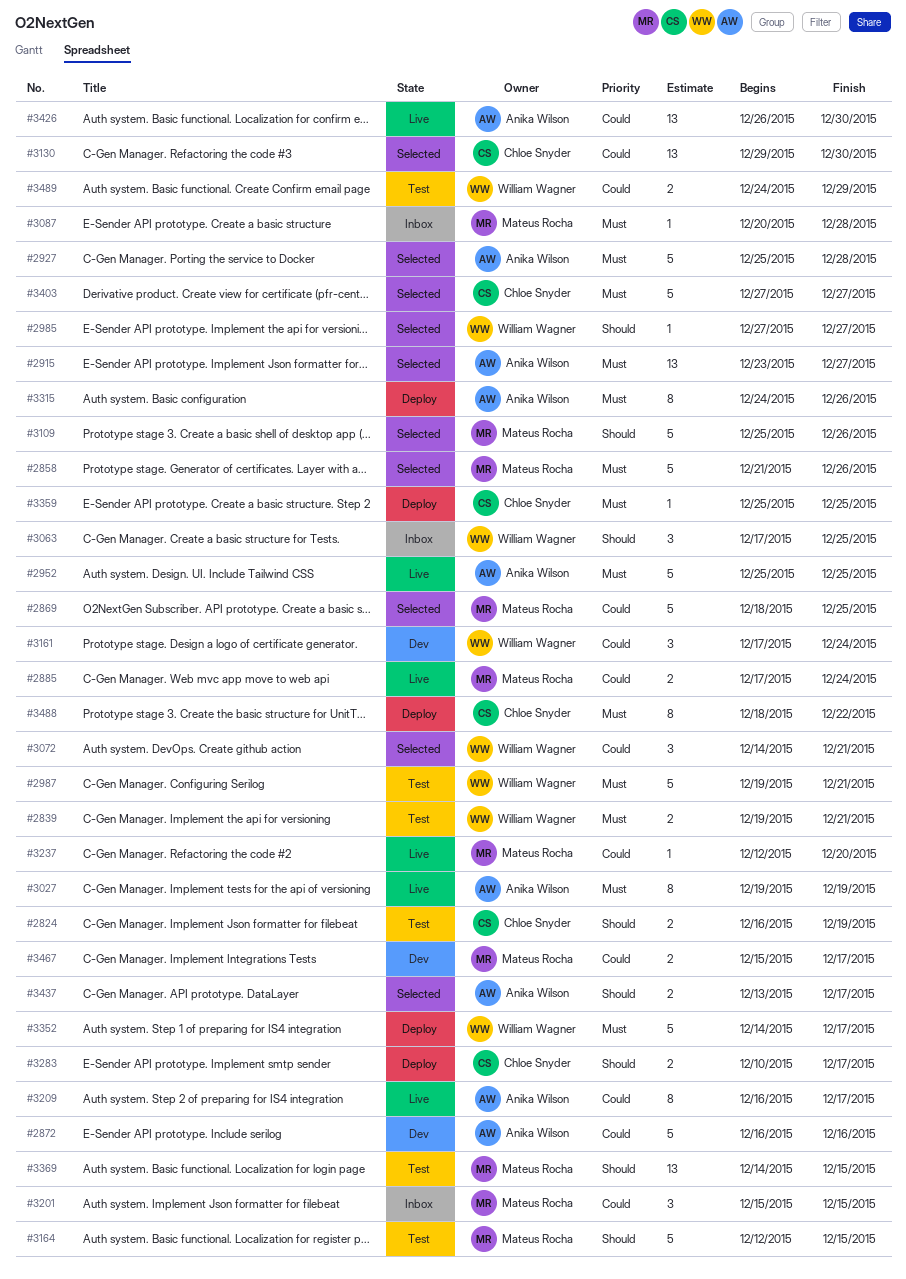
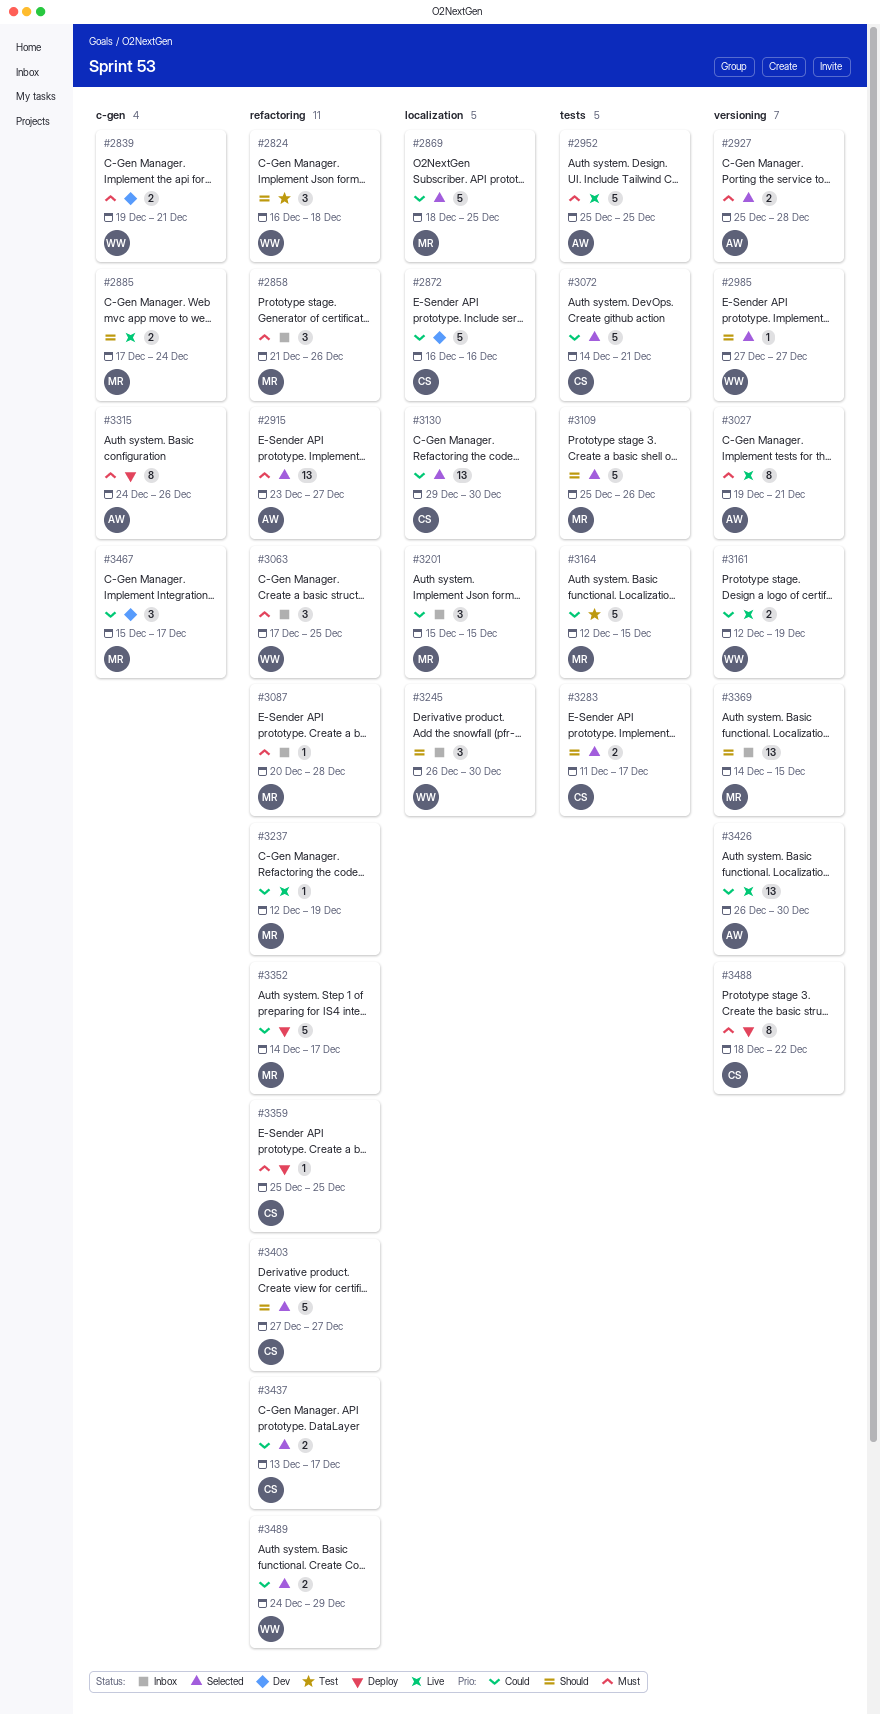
#2824, owner: Chloe Snyder -> William Wagner
#2824, estimate: 2 -> 3
#2824, due: Dec 19 -> Dec 18
#2839, status: Test -> Dev
#2858, status: Selected -> Inbox
#2858, estimate: 5 -> 3
#2872, owner: Anika Wilson -> Chloe Snyder
#2885, priority: Could -> Should
#2927, estimate: 5 -> 2
#2987: present -> none
#3027, due: Dec 19 -> Dec 21
#3063, priority: Should -> Must
#3072, owner: William Wagner -> Chloe Snyder
#3072, estimate: 3 -> 5
#3161, status: Dev -> Live
#3161, estimate: 3 -> 2
#3161, start: Dec 17 -> Dec 12
#3161, due: Dec 24 -> Dec 19
#3164, priority: Should -> Could
#3209: present -> none
#3237, due: Dec 20 -> Dec 19
#3245: none -> present
#3283, status: Deploy -> Selected
#3283, start: Dec 10 -> Dec 11
#3352, owner: William Wagner -> Mateus Rocha
#3352, priority: Must -> Could
#3369, status: Test -> Inbox
#3403, priority: Must -> Should
#3437, owner: Anika Wilson -> Chloe Snyder
#3437, priority: Should -> Could
#3467, estimate: 2 -> 3
#3489, status: Test -> Selected

